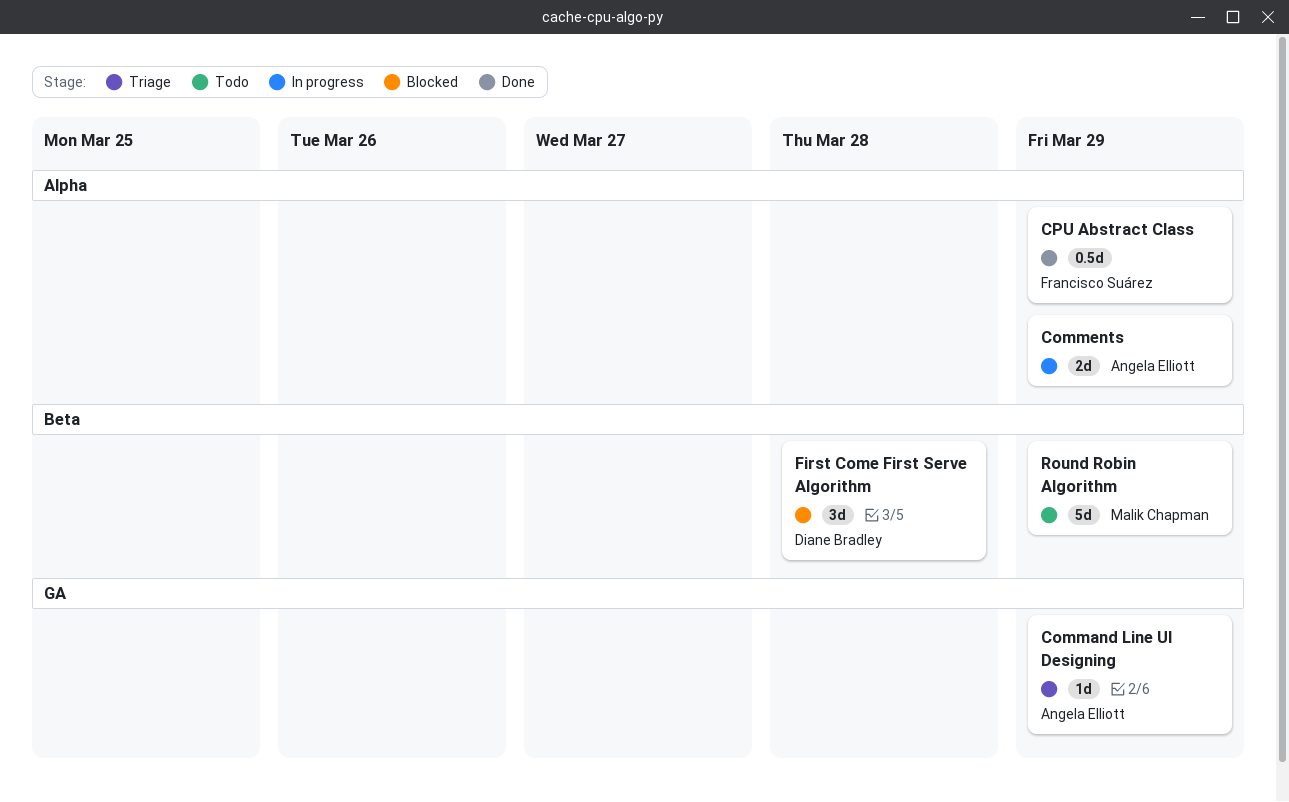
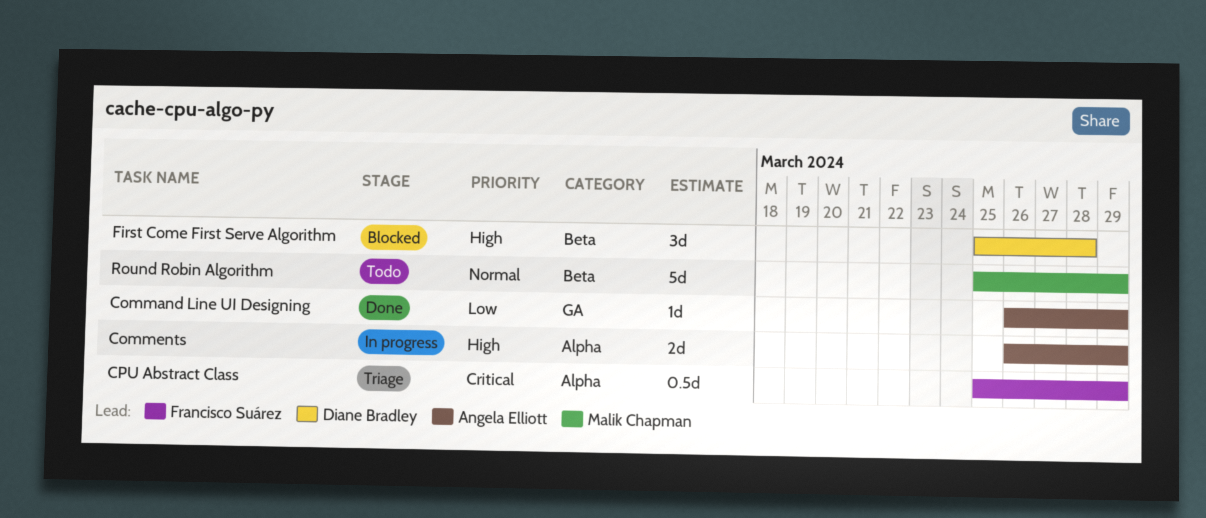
Command Line UI Designing, status: Triage -> Done
CPU Abstract Class, status: Done -> Triage

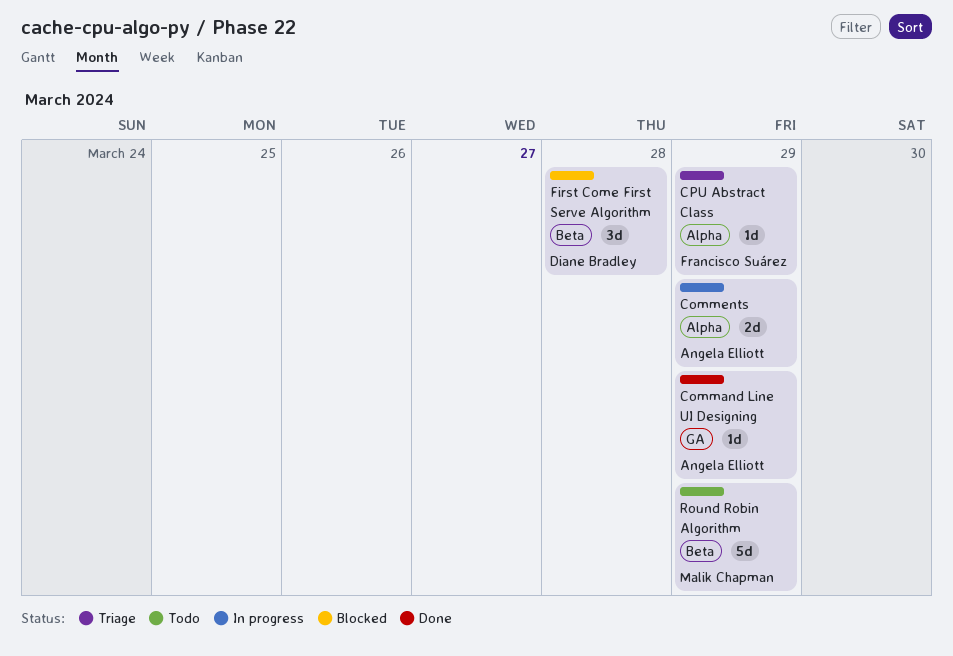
CPU Abstract Class, estimate: 0.5d -> 1d

